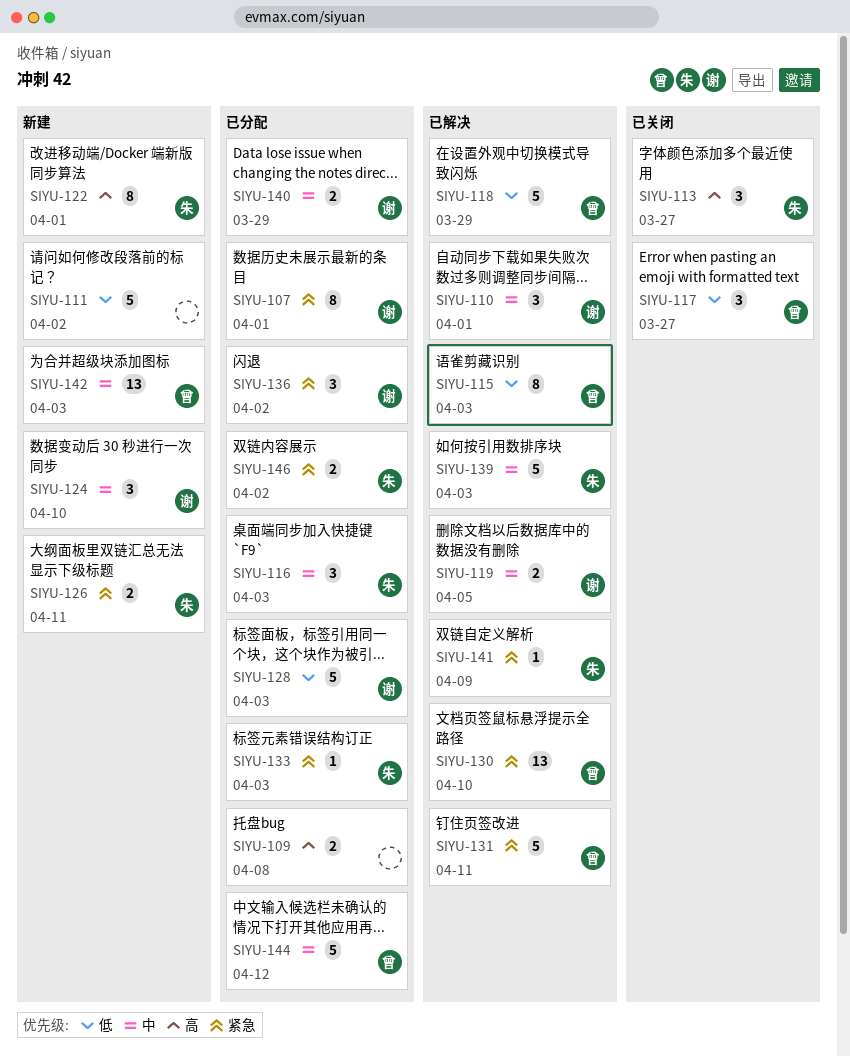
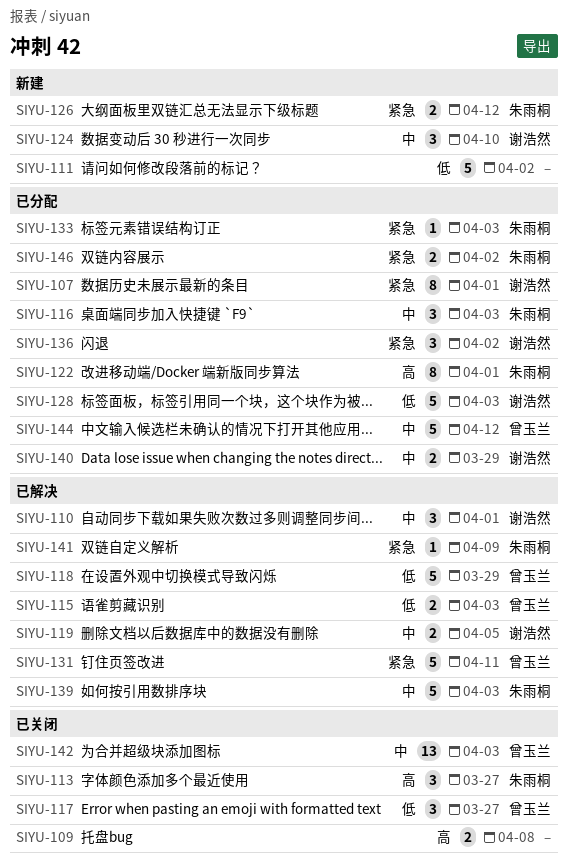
SIYU-109, status: 已分配 -> 已关闭
SIYU-115, estimate: 8 -> 2
SIYU-122, status: 新建 -> 已分配
SIYU-126, due: Apr 11 -> Apr 12
SIYU-130: present -> none
SIYU-142, status: 新建 -> 已关闭

